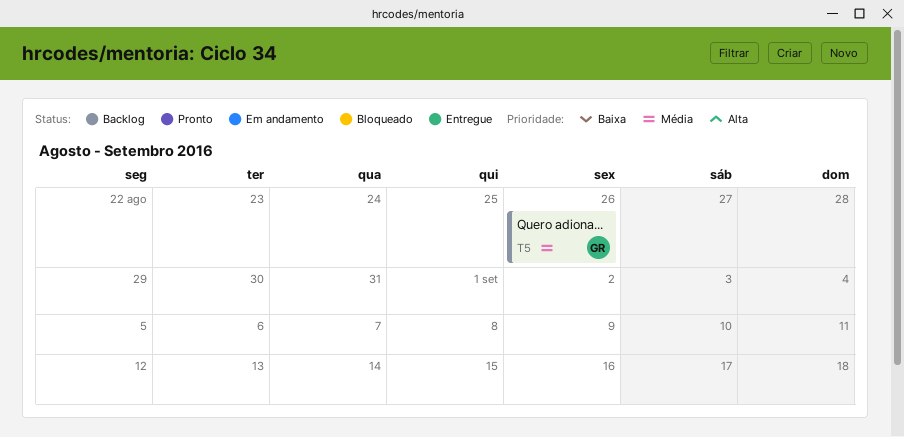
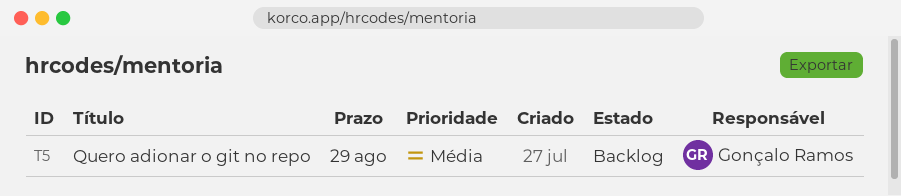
T5, due: Aug 26 -> Aug 29

